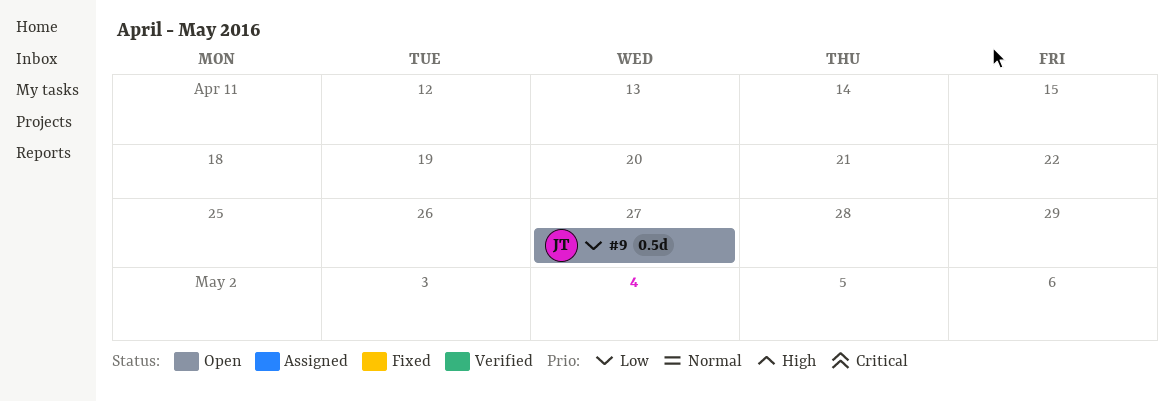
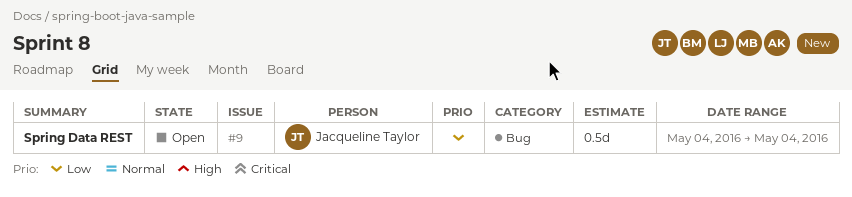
#9, start: Apr 27 -> May 4
#9, due: Apr 27 -> May 4

